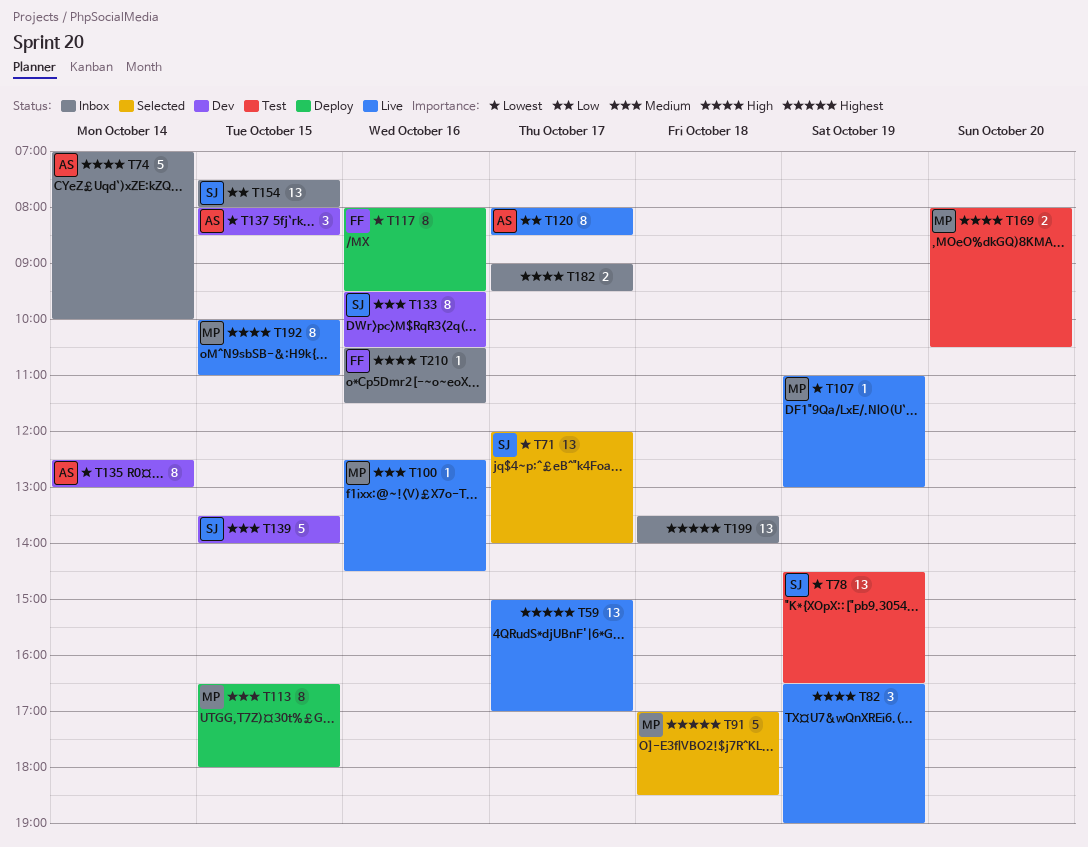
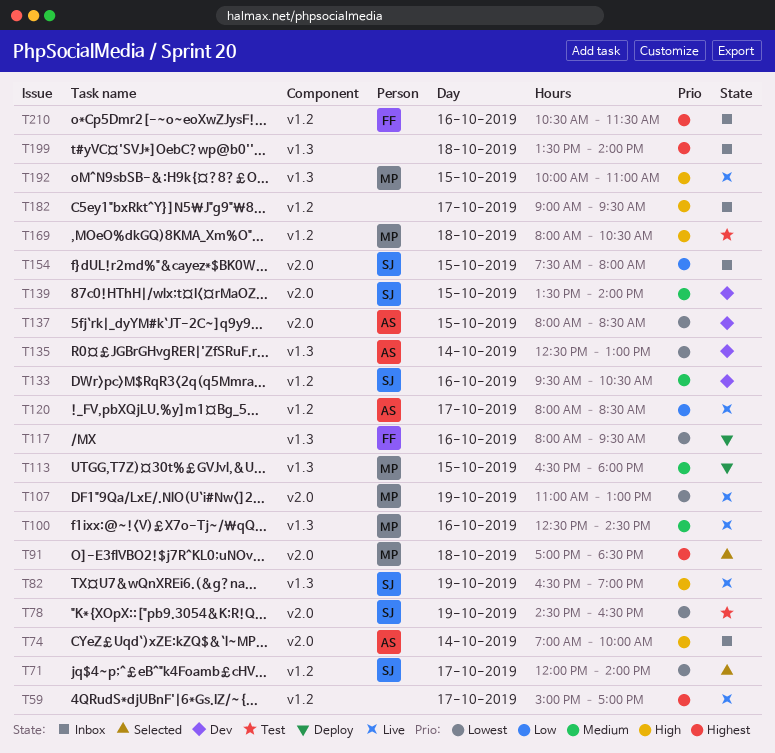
T82, owner: none -> SJ
T169, day: Oct 20 -> Oct 18
T210, priority: High -> Highest

